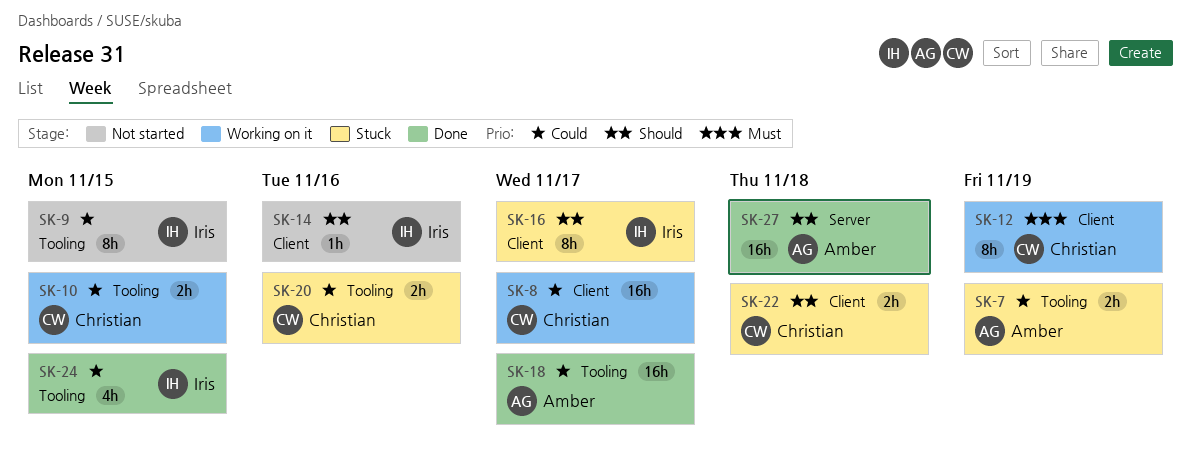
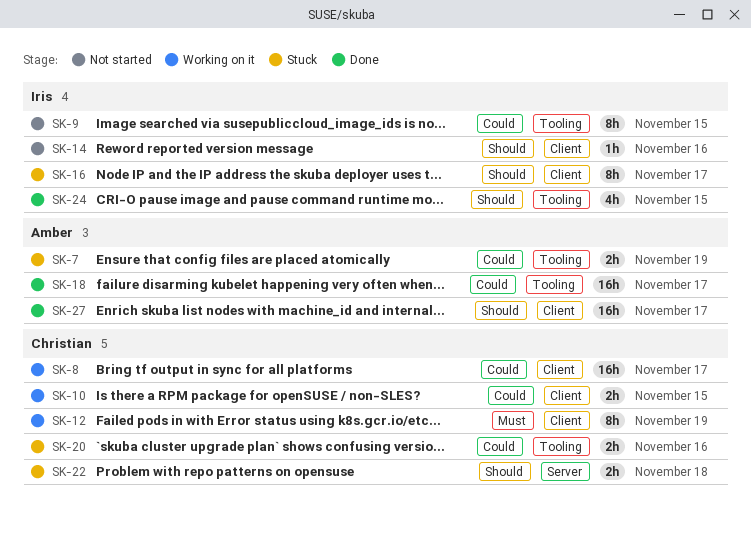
SK-10, label: Tooling -> Client
SK-22, label: Client -> Server
SK-24, priority: Could -> Should
SK-27, label: Server -> Client
SK-27, due: Nov 18 -> Nov 17

